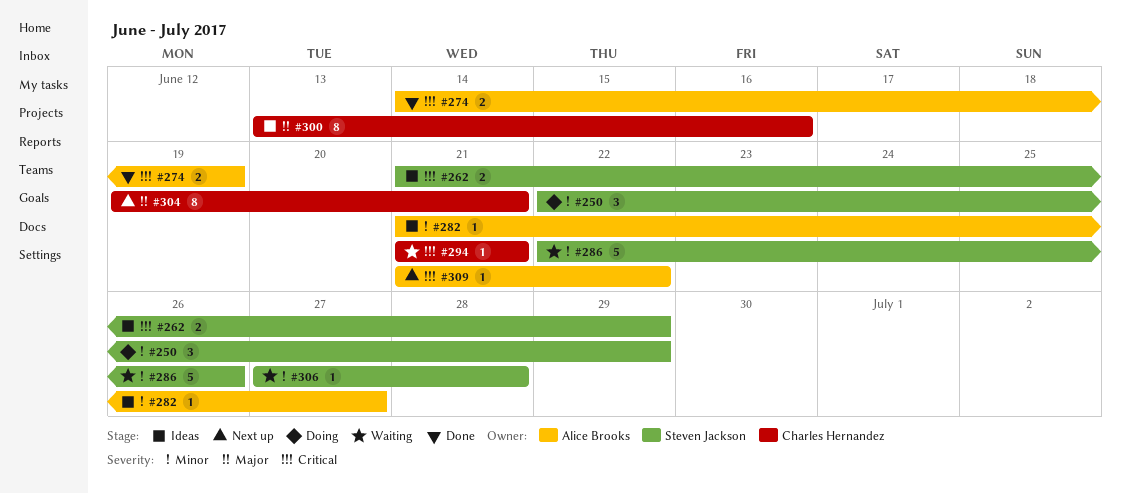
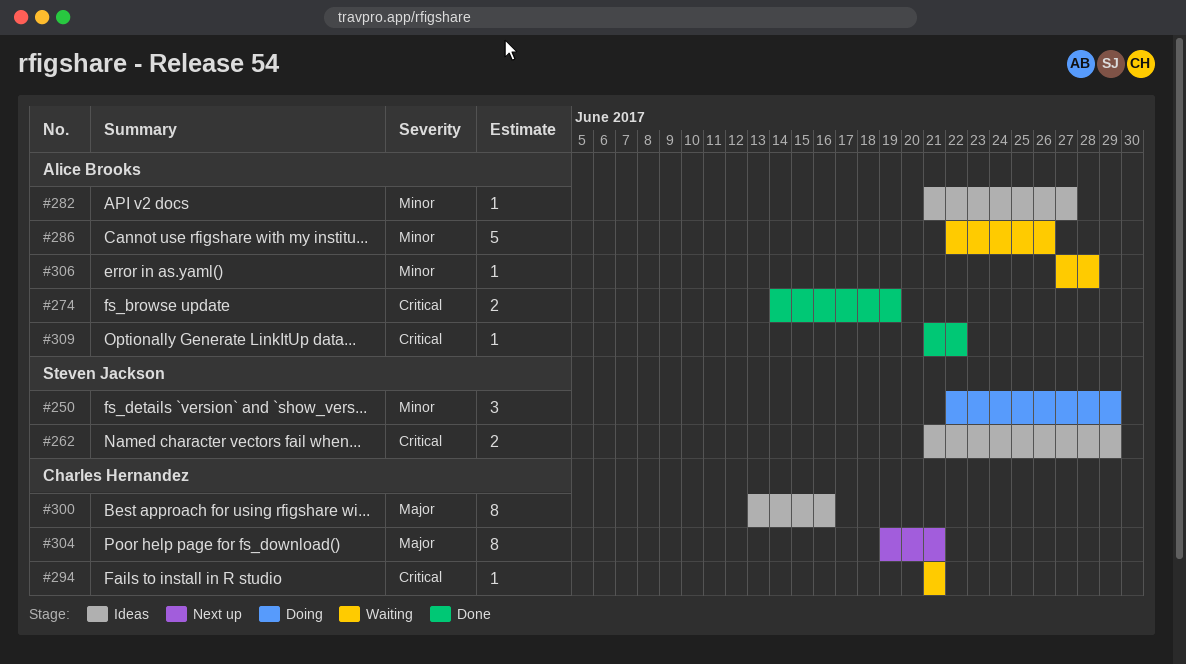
#286, owner: Steven Jackson -> Alice Brooks
#306, owner: Steven Jackson -> Alice Brooks
#309, status: Next up -> Done

